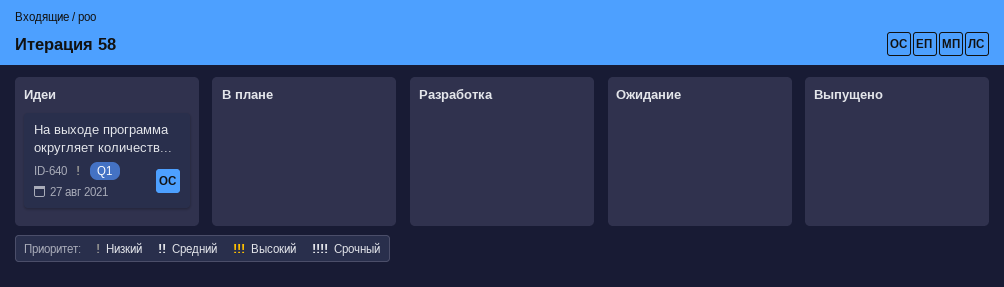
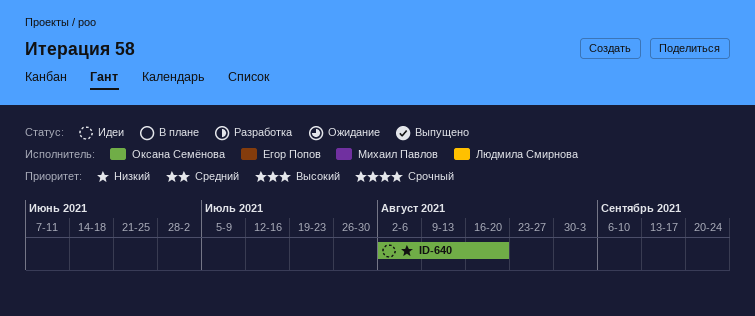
ID-640, due: Aug 27 -> Aug 20

